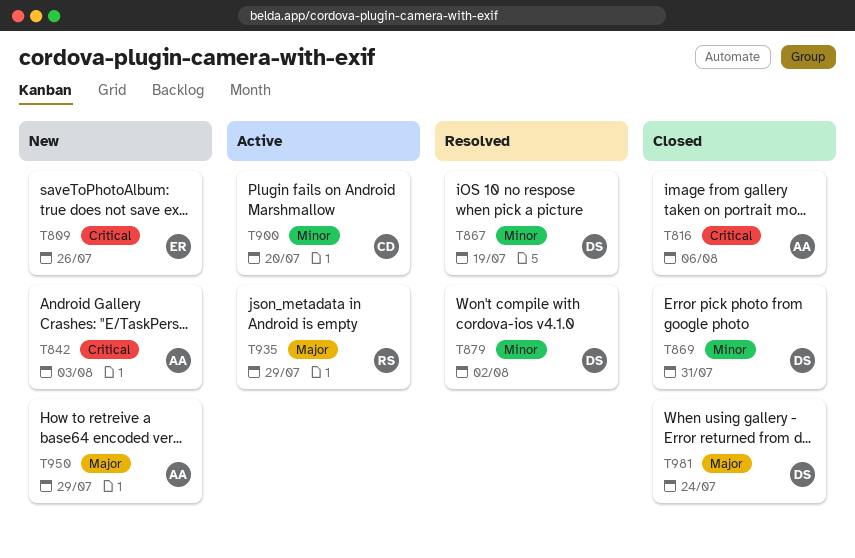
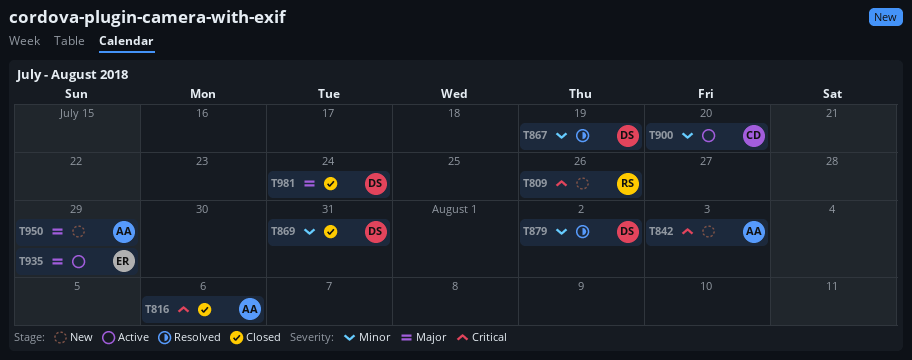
T809, owner: ER -> RS
T935, owner: RS -> ER

